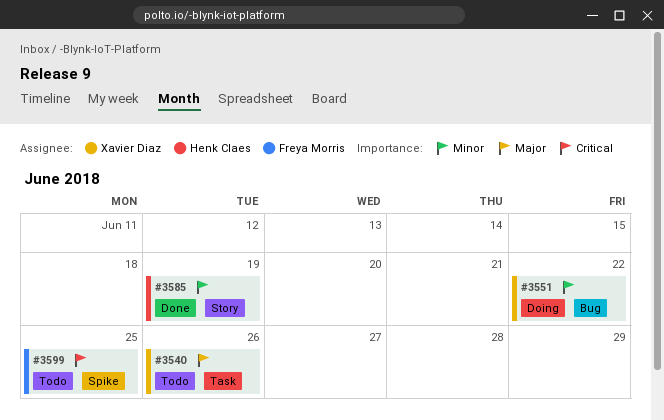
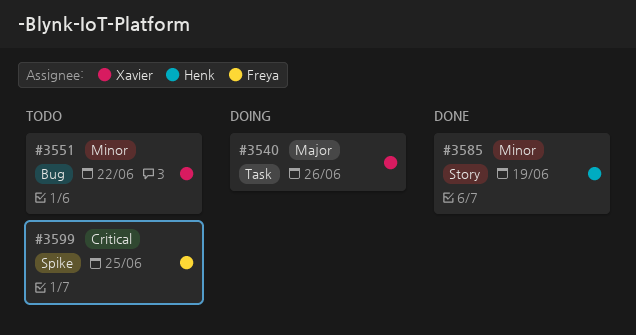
#3540, status: Todo -> Doing
#3551, status: Doing -> Todo

